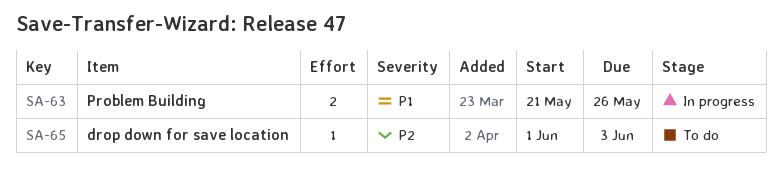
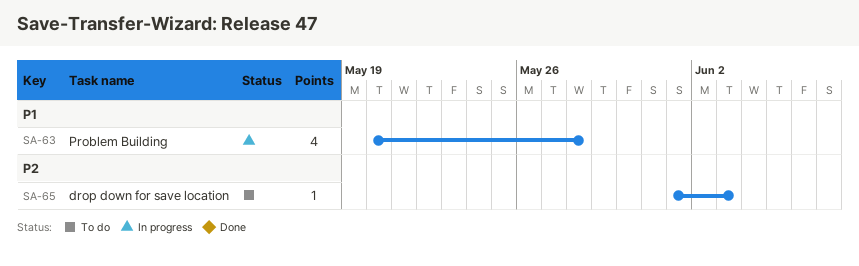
SA-63, estimate: 2 -> 4
SA-63, start: May 21 -> May 20
SA-63, due: May 26 -> May 28

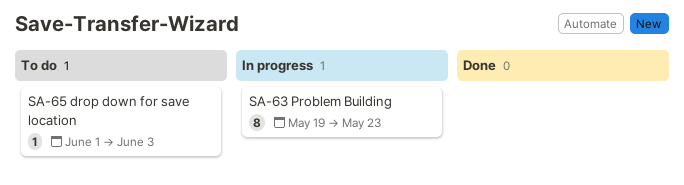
SA-63, estimate: 4 -> 8
SA-63, start: May 20 -> May 19
SA-63, due: May 28 -> May 23

